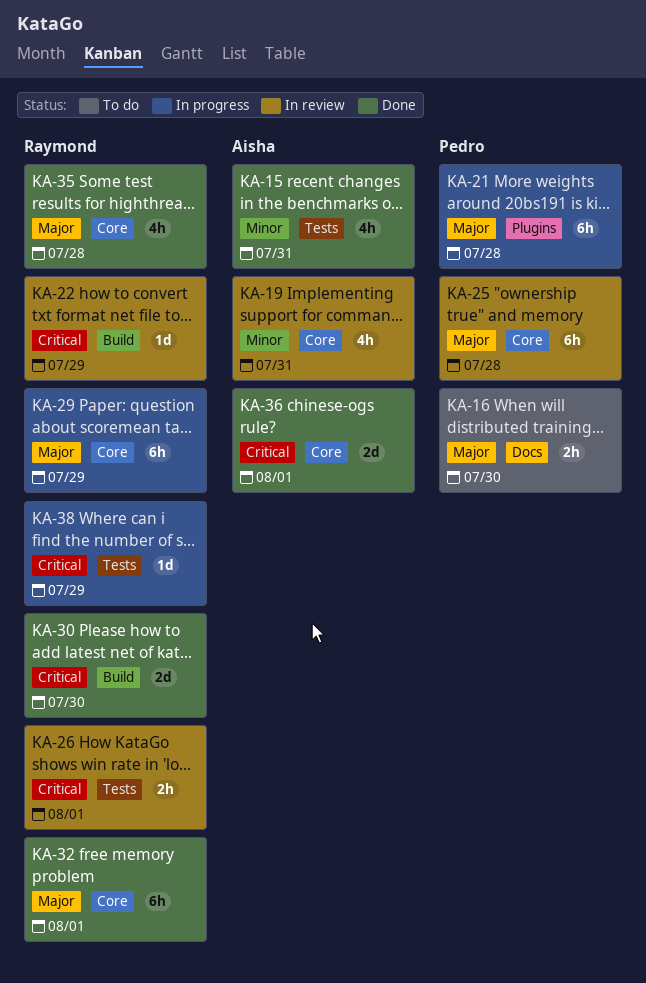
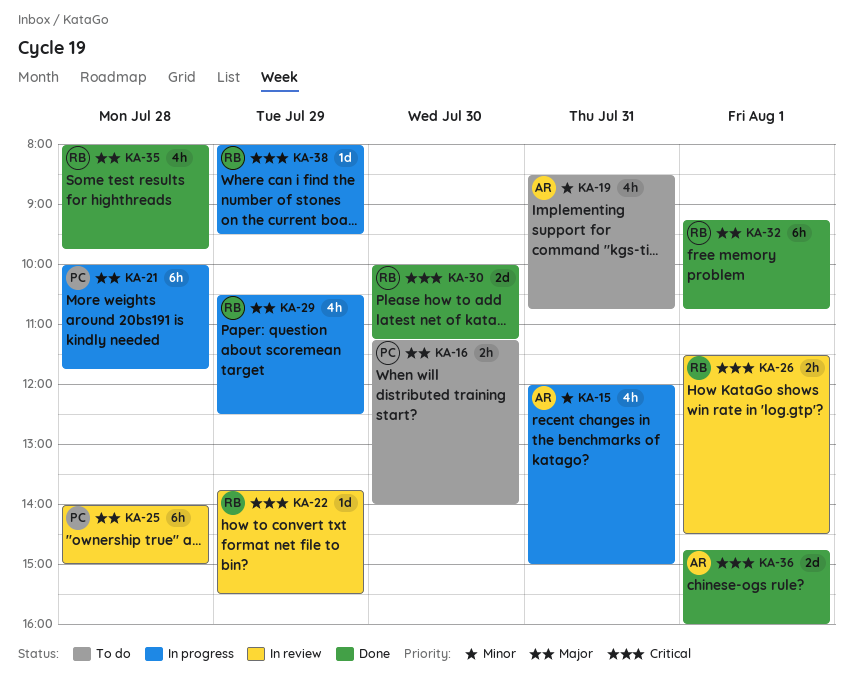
KA-15, status: Done -> In progress
KA-19, status: In review -> To do
KA-29, estimate: 6h -> 4h

